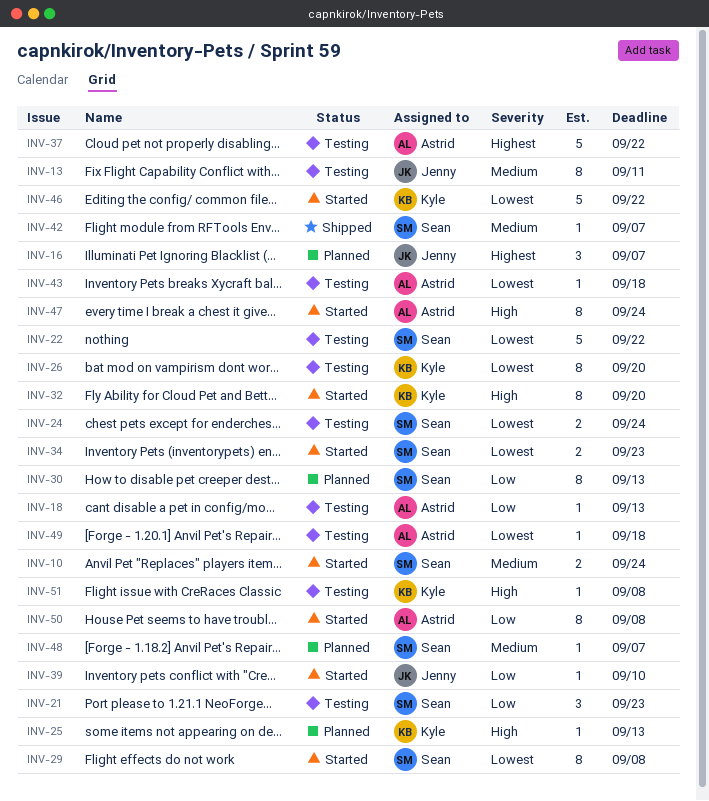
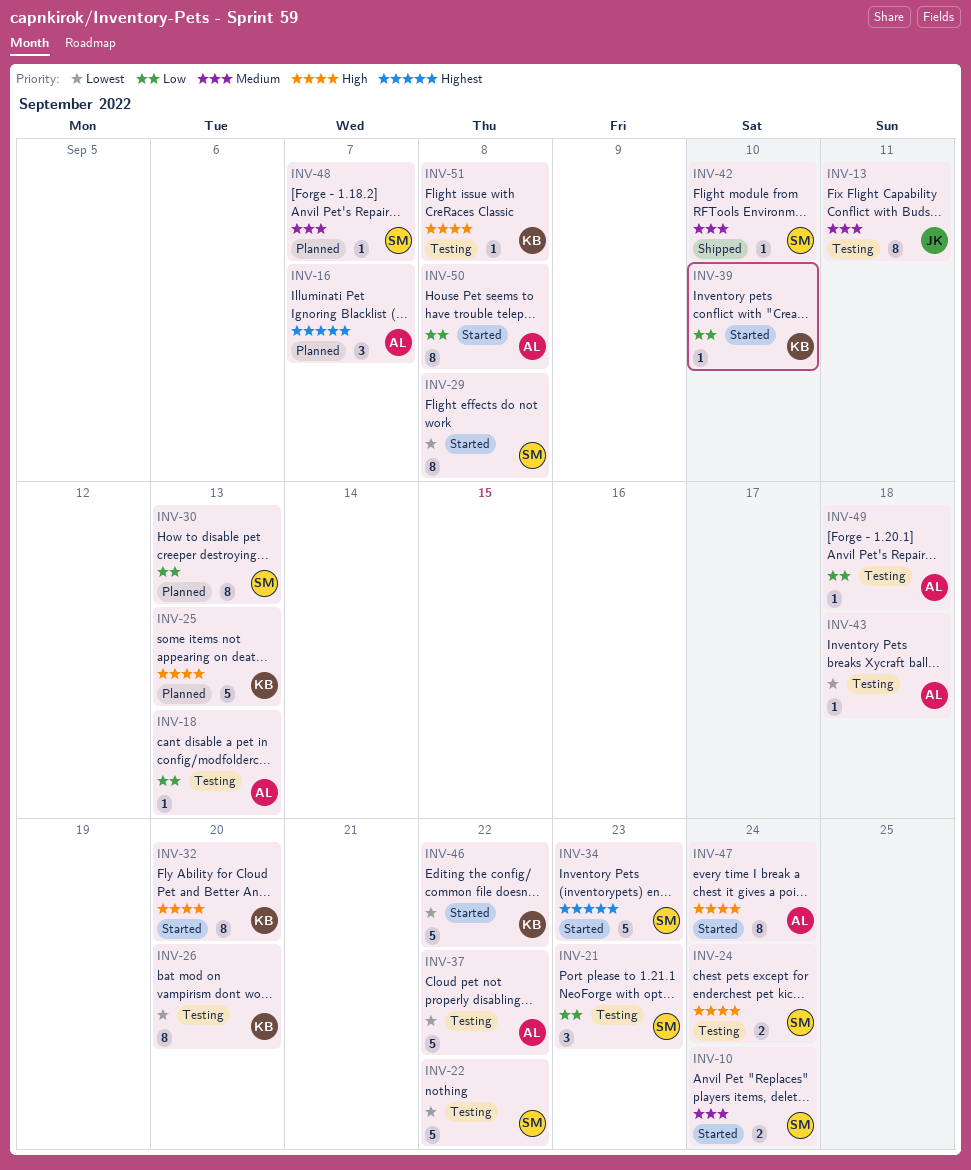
INV-16, owner: Jenny -> Astrid
INV-24, priority: Lowest -> High
INV-25, estimate: 1 -> 5
INV-34, priority: Lowest -> Highest
INV-34, estimate: 2 -> 5
INV-37, priority: Highest -> Lowest
INV-39, owner: Jenny -> Kyle
INV-42, due: Sep 7 -> Sep 10
INV-49, priority: Lowest -> Low

